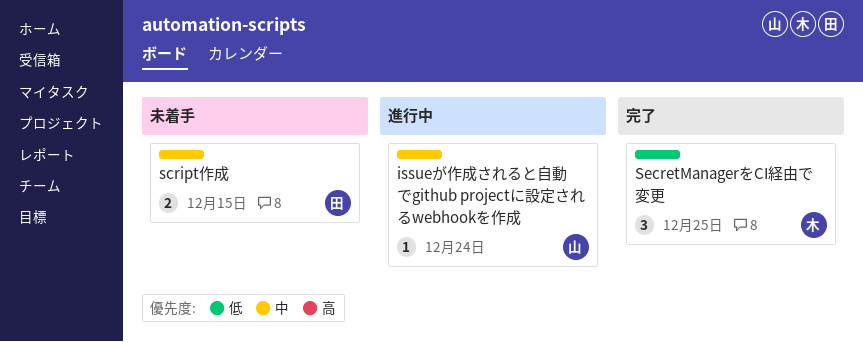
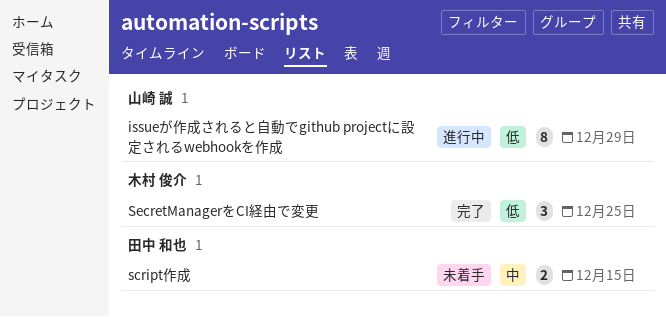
issueが作成されると自動でgithub projectに設定されるwebhookを作成, priority: 中 -> 低
issueが作成されると自動でgithub projectに設定されるwebhookを作成, estimate: 1 -> 8
issueが作成されると自動でgithub projectに設定されるwebhookを作成, due: Dec 24 -> Dec 29

